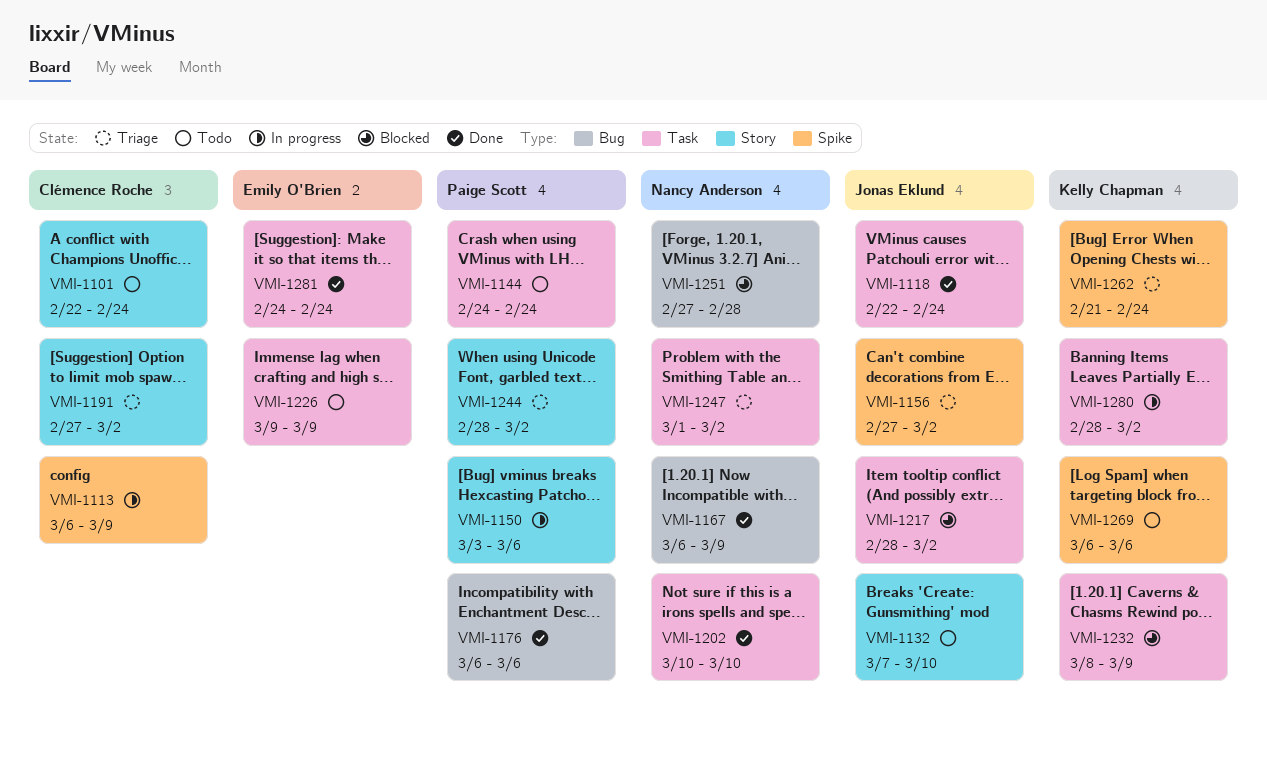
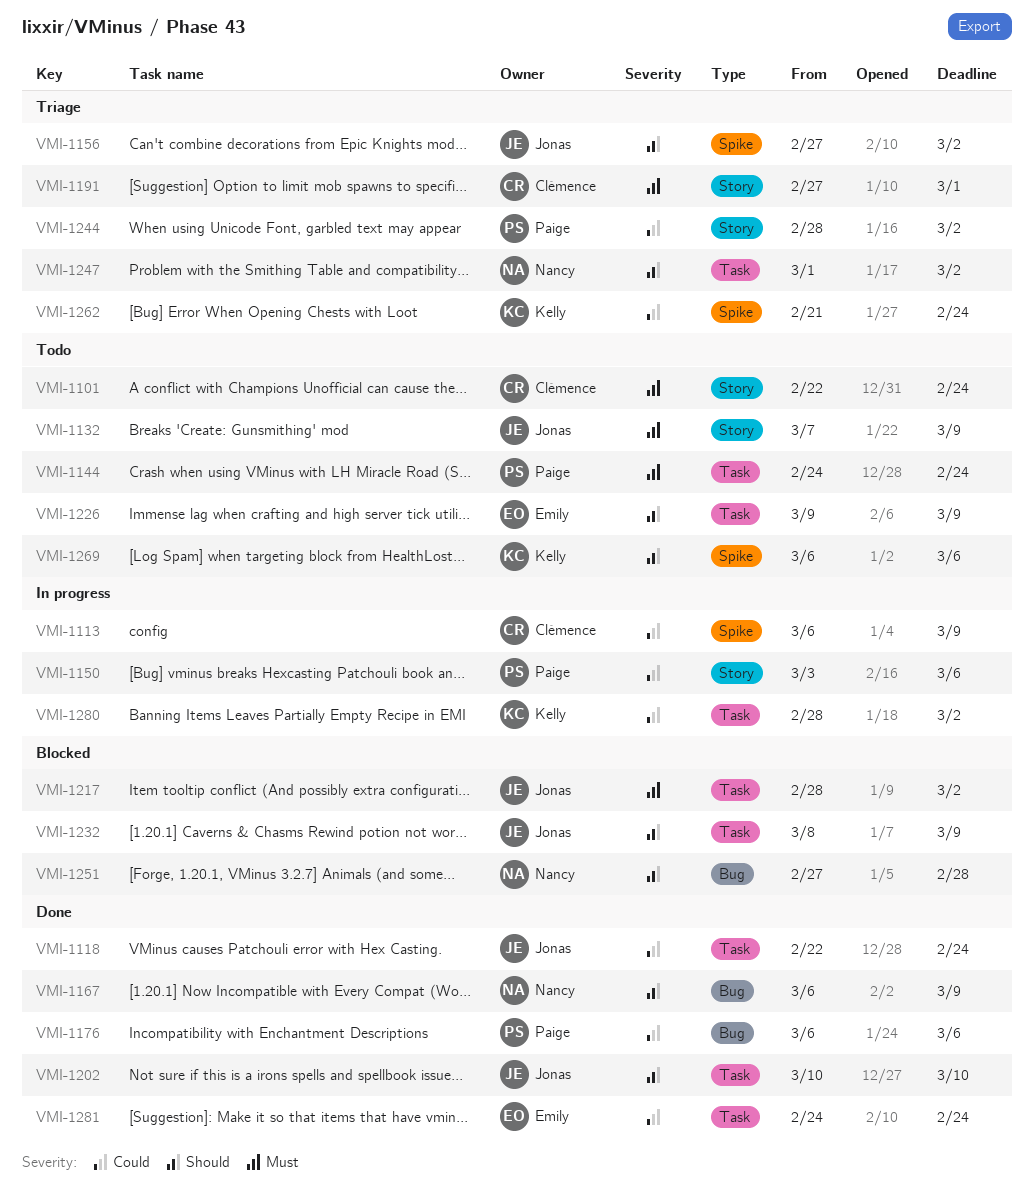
VMI-1132, due: Mar 10 -> Mar 9
VMI-1191, due: Mar 2 -> Mar 1
VMI-1202, owner: Nancy Anderson -> Jonas Eklund
VMI-1232, owner: Kelly Chapman -> Jonas Eklund

